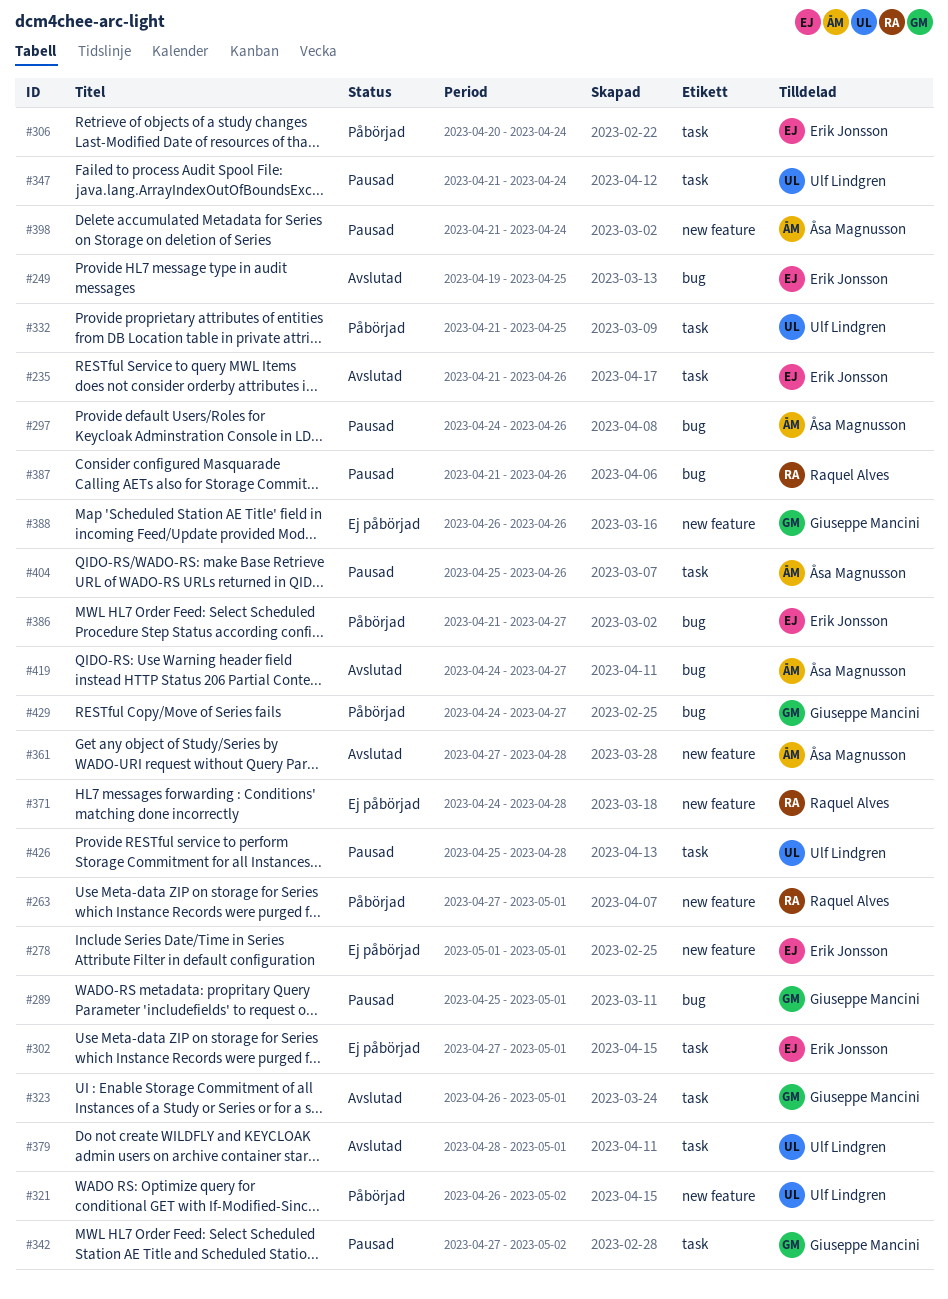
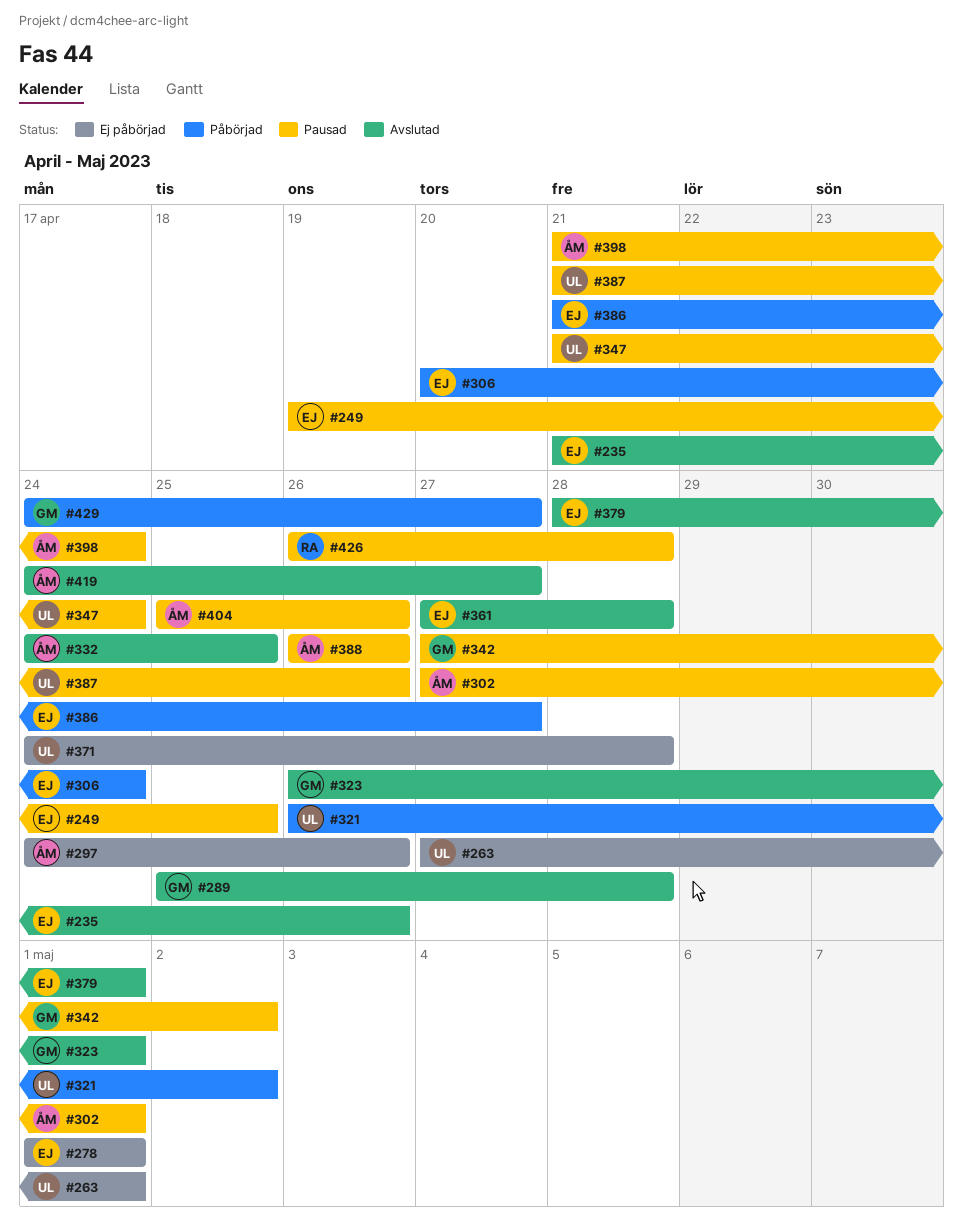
#249, status: Avslutad -> Pausad
#263, status: Påbörjad -> Ej påbörjad
#263, owner: Raquel Alves -> Ulf Lindgren
#289, status: Pausad -> Avslutad
#289, due: May 1 -> Apr 28
#297, status: Pausad -> Ej påbörjad
#302, status: Ej påbörjad -> Pausad
#302, owner: Erik Jonsson -> Åsa Magnusson
#332, status: Påbörjad -> Avslutad
#332, owner: Ulf Lindgren -> Åsa Magnusson
#332, start: Apr 21 -> Apr 24
#361, owner: Åsa Magnusson -> Erik Jonsson
#371, owner: Raquel Alves -> Ulf Lindgren
#379, owner: Ulf Lindgren -> Erik Jonsson
#387, owner: Raquel Alves -> Ulf Lindgren
#388, status: Ej påbörjad -> Pausad
#388, owner: Giuseppe Mancini -> Åsa Magnusson
#426, owner: Ulf Lindgren -> Raquel Alves
#426, start: Apr 25 -> Apr 26

